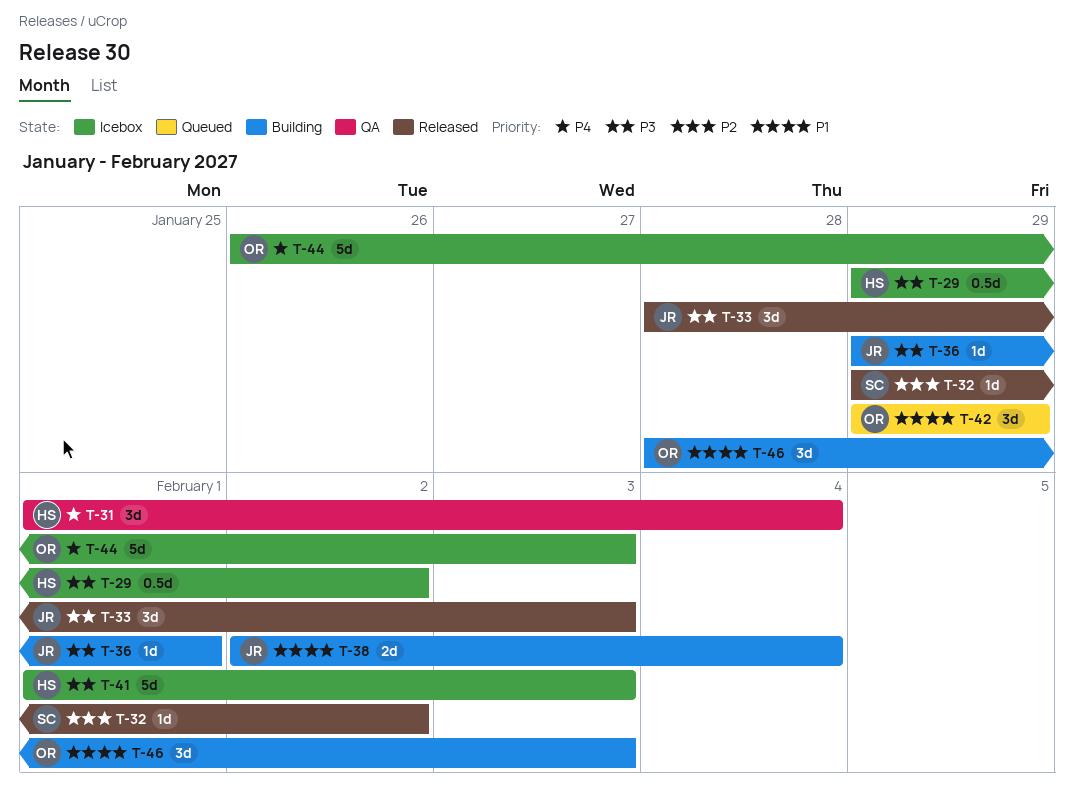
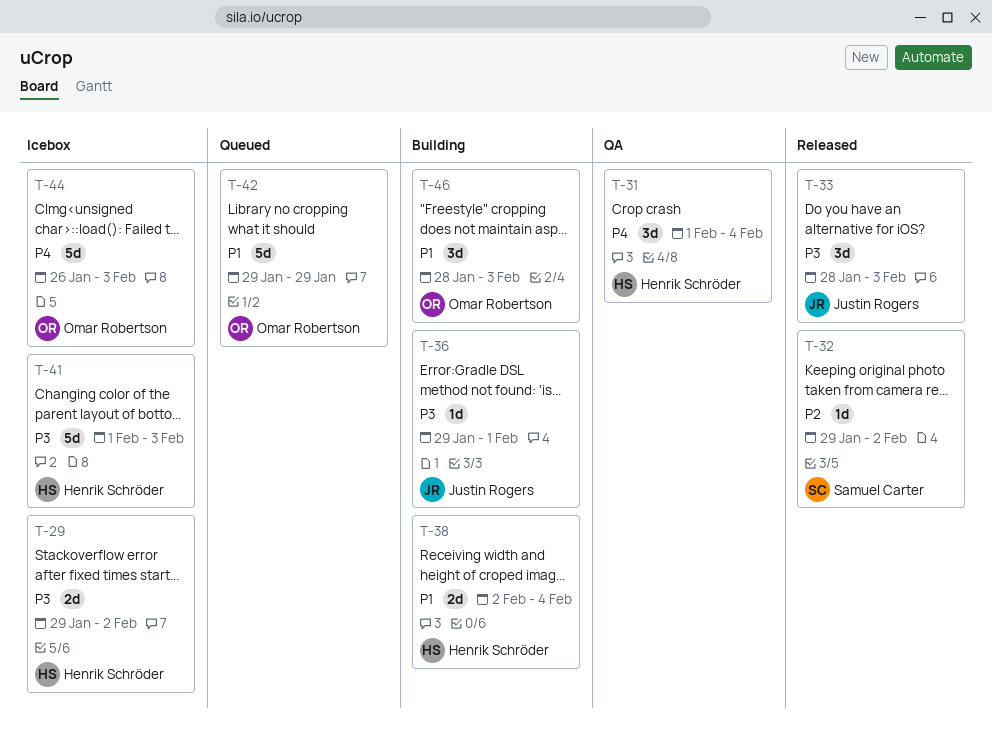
T-29, estimate: 0.5d -> 2d
T-38, owner: Justin Rogers -> Henrik Schröder
T-42, estimate: 3d -> 5d

